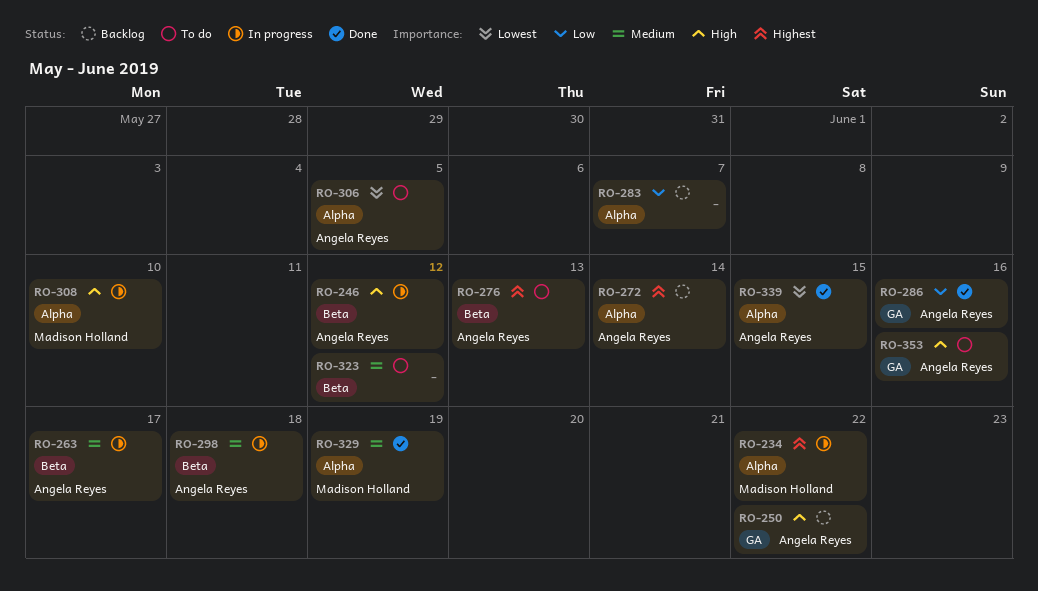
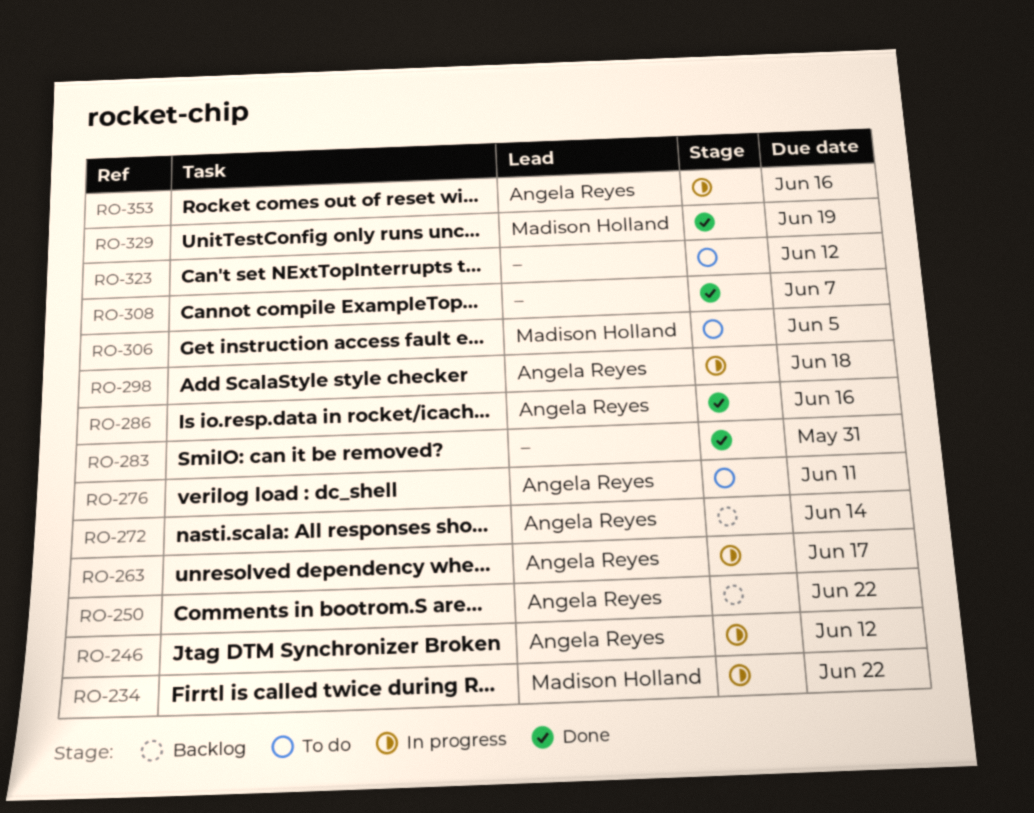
RO-276, due: Jun 13 -> Jun 11
RO-283, status: Backlog -> Done
RO-283, due: Jun 7 -> May 31
RO-306, owner: Angela Reyes -> Madison Holland
RO-308, status: In progress -> Done
RO-308, owner: Madison Holland -> none
RO-308, due: Jun 10 -> Jun 7
RO-339: present -> none
RO-353, status: To do -> In progress

